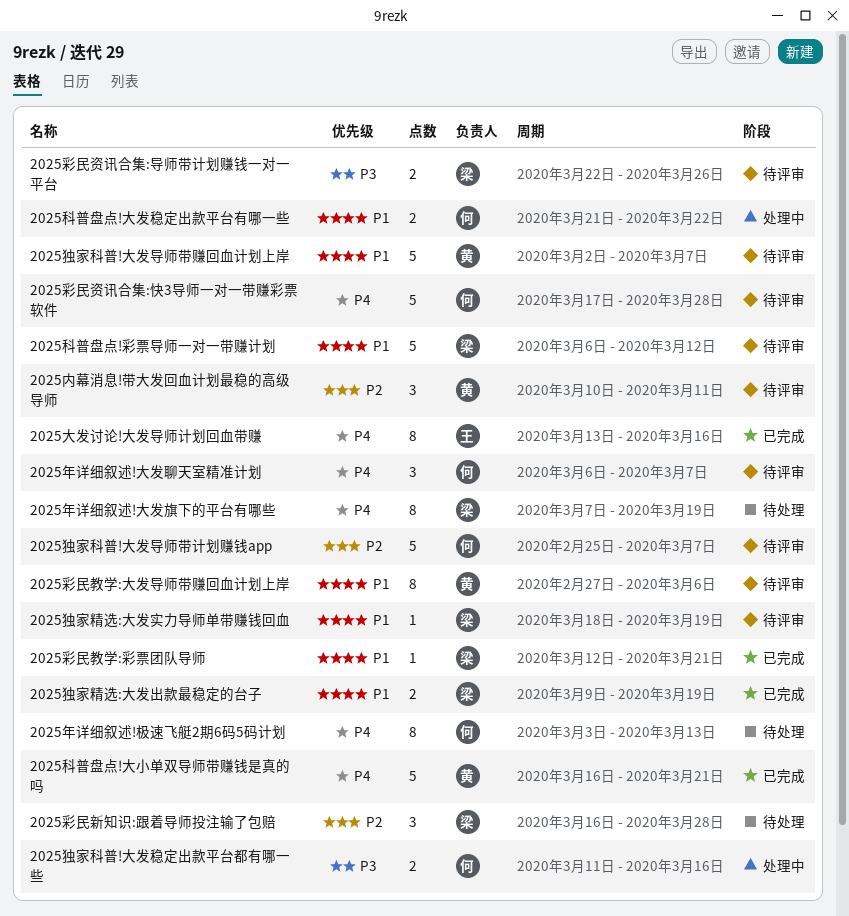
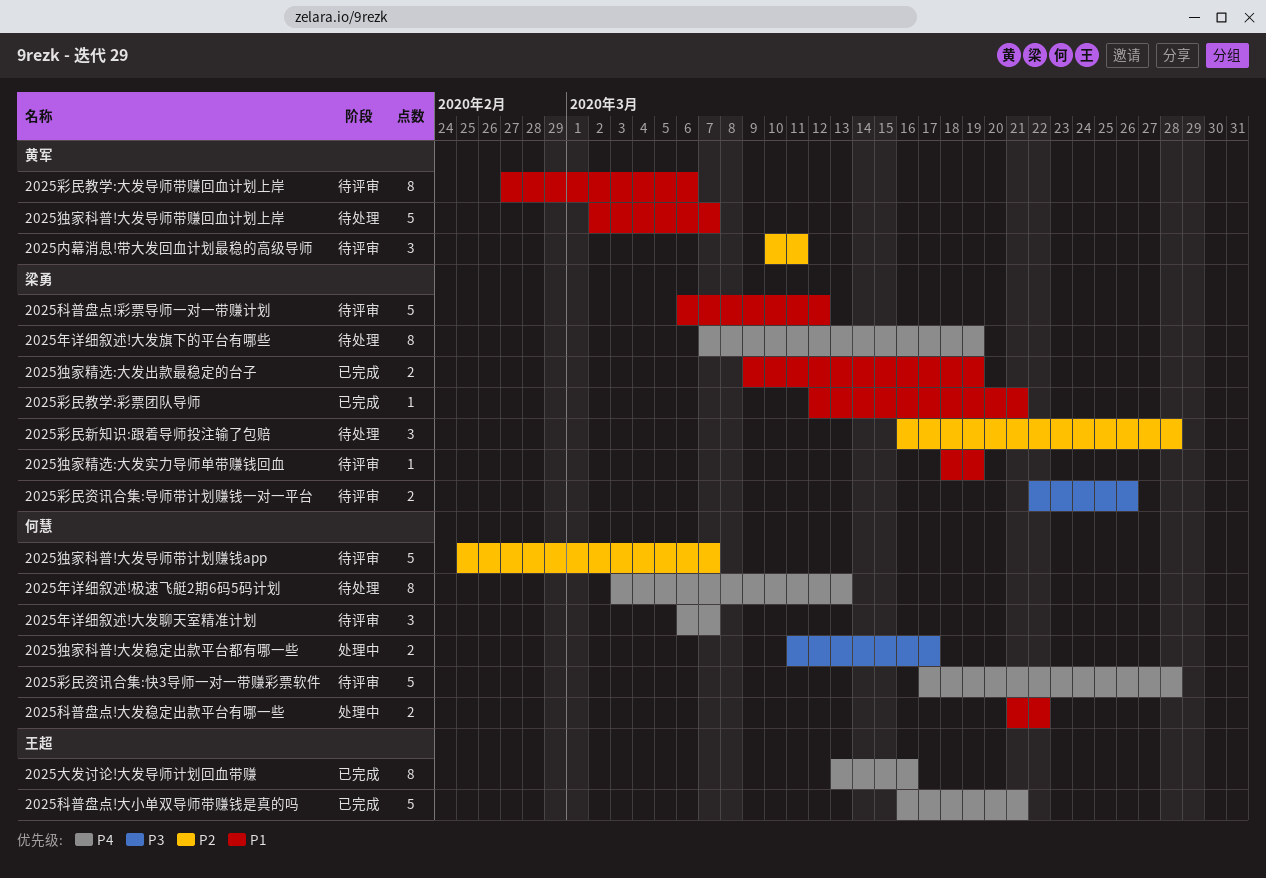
2025独家科普!大发导师带赚回血计划上岸, status: 待评审 -> 待处理
2025独家科普!大发稳定出款平台都有哪一些, due: Mar 16 -> Mar 17
2025科普盘点!大小单双导师带赚钱是真的吗, owner: 黄军 -> 王超

